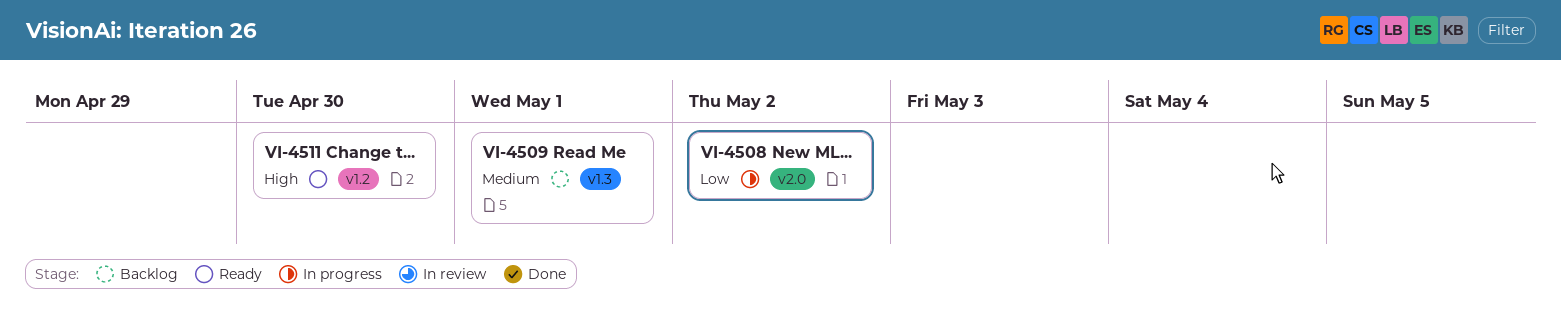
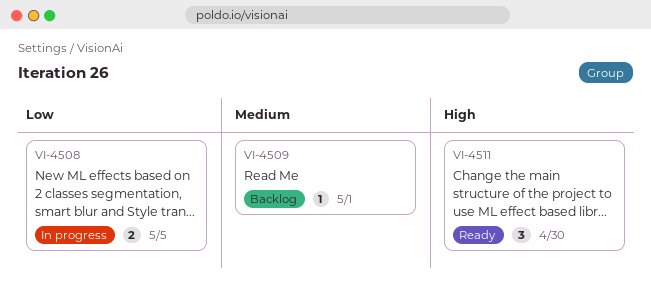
VI-4508, due: May 2 -> May 5

